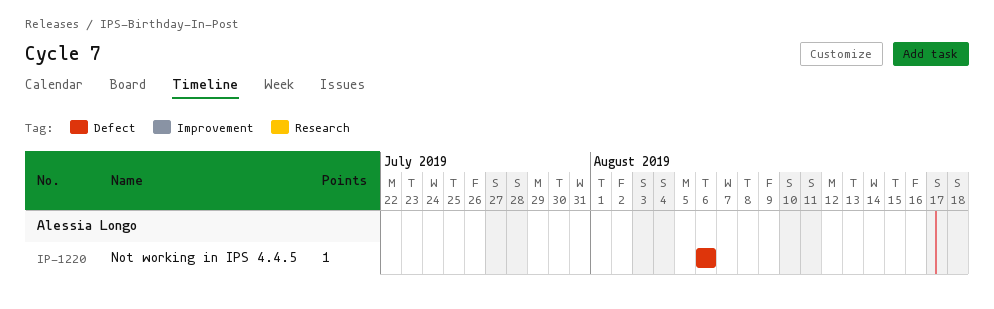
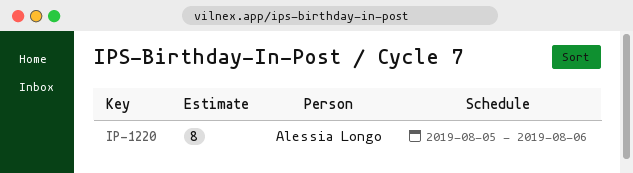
IP-1220, estimate: 1 -> 8
IP-1220, start: Aug 6 -> Aug 5

